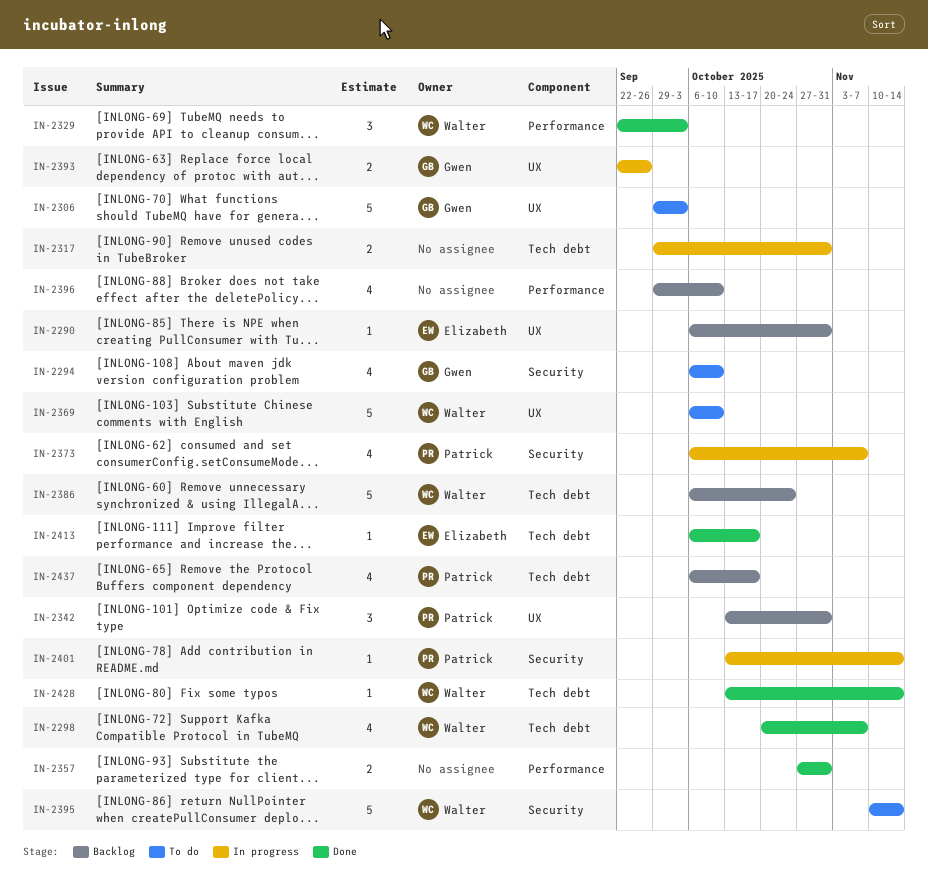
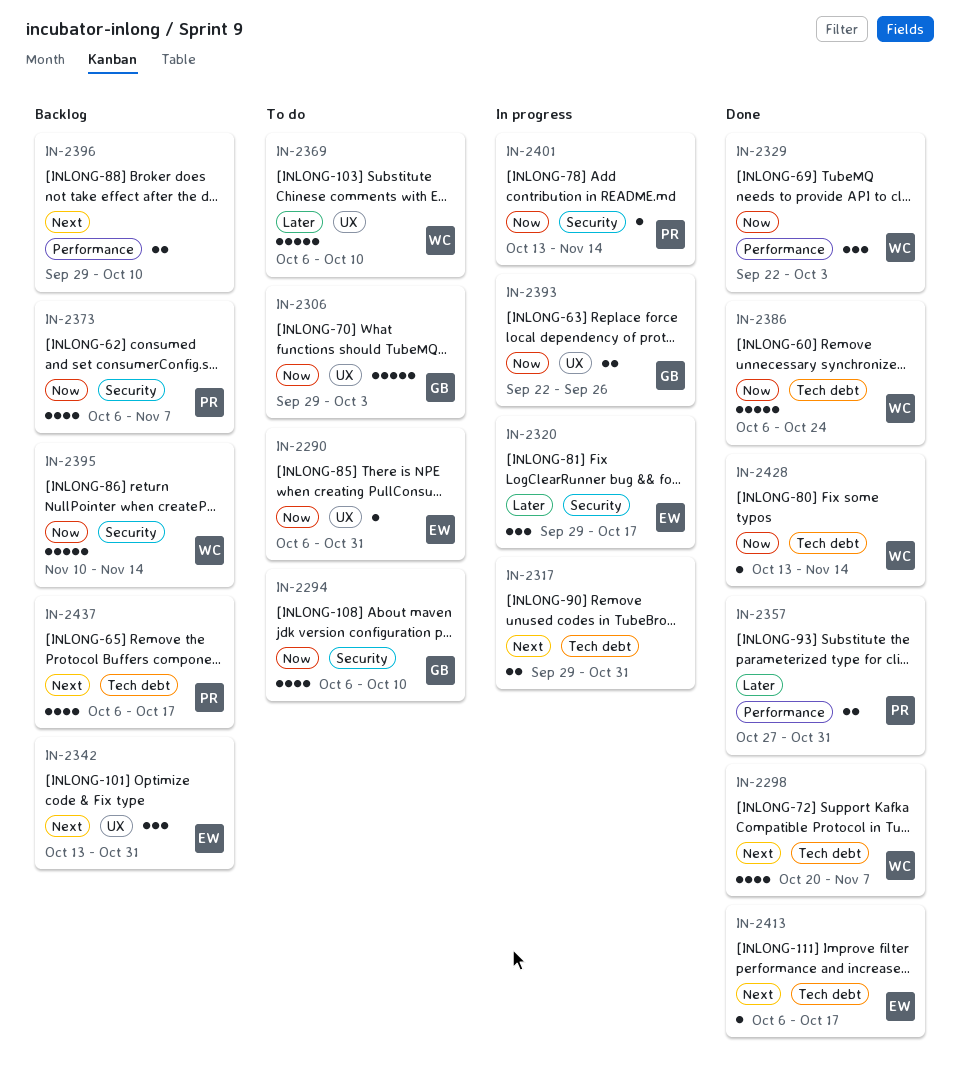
IN-2290, status: Backlog -> To do
IN-2320: none -> present
IN-2342, owner: Patrick -> Elizabeth
IN-2357, owner: none -> Patrick
IN-2373, status: In progress -> Backlog
IN-2386, status: Backlog -> Done
IN-2395, status: To do -> Backlog
IN-2396, estimate: 4 -> 2

